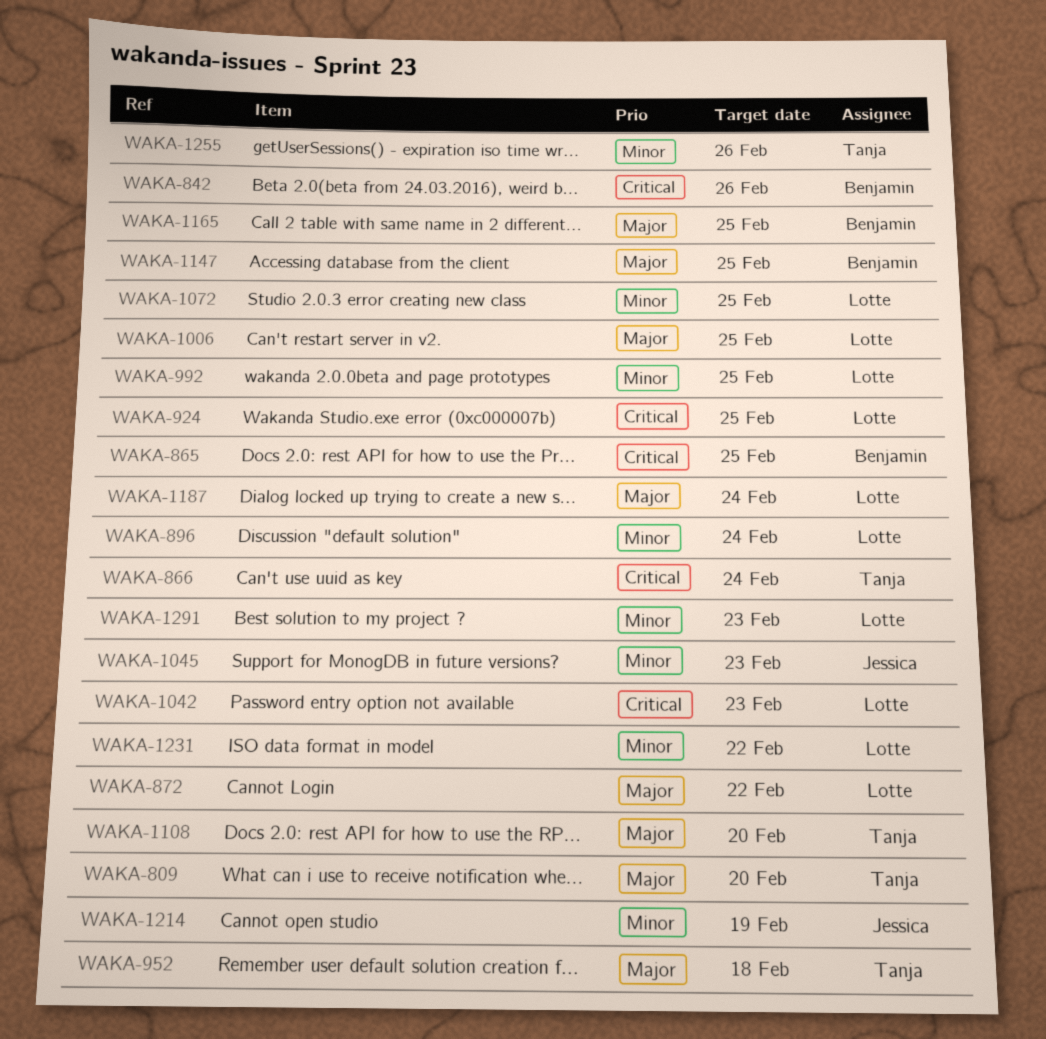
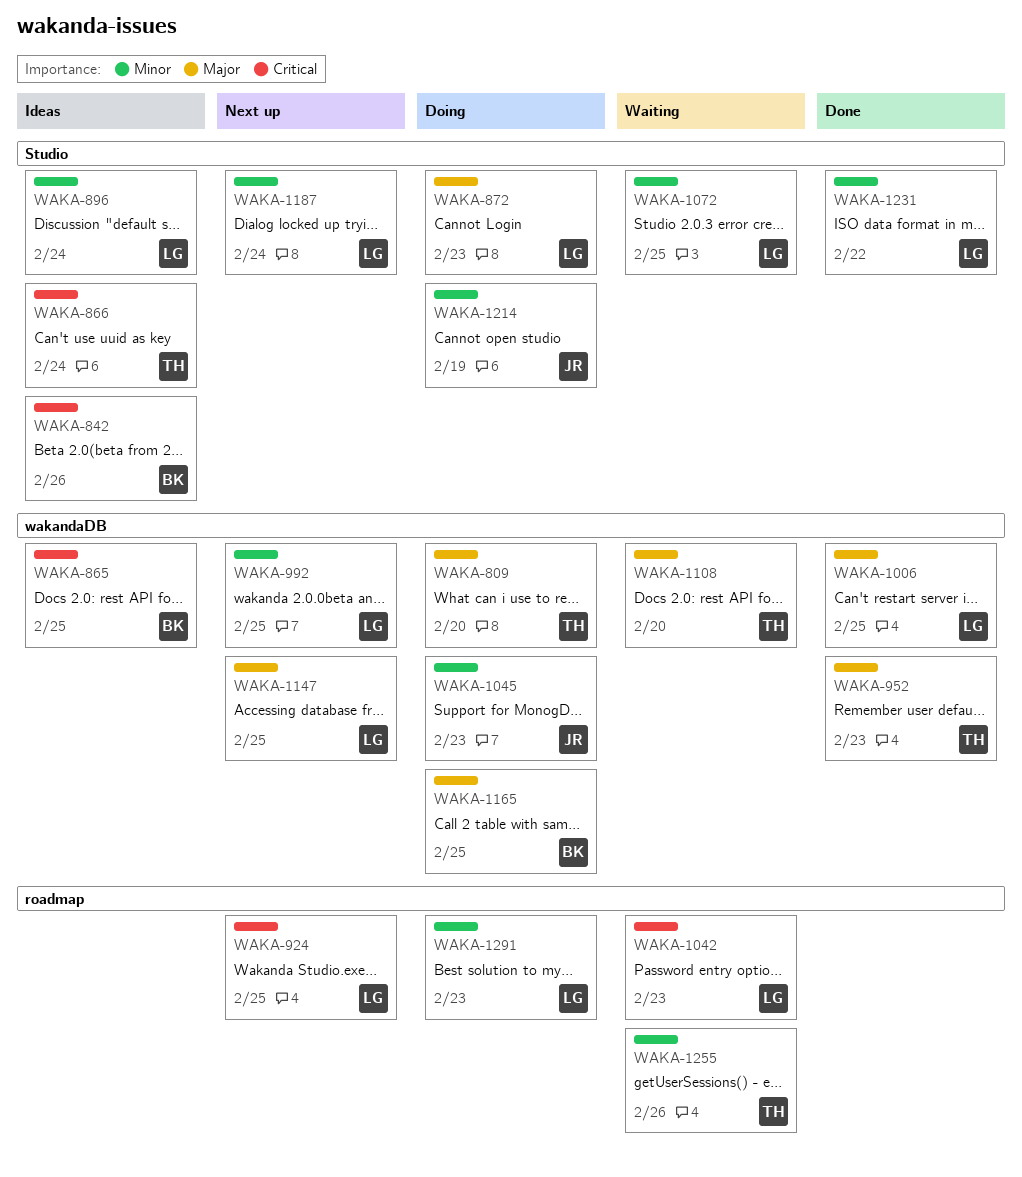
WAKA-872, due: Feb 22 -> Feb 23
WAKA-952, due: Feb 18 -> Feb 23
WAKA-1147, owner: Benjamin -> Lotte
WAKA-1187, priority: Major -> Minor

